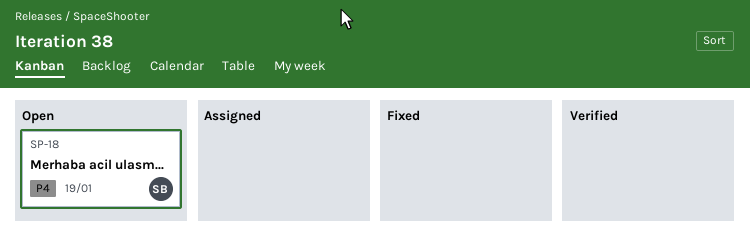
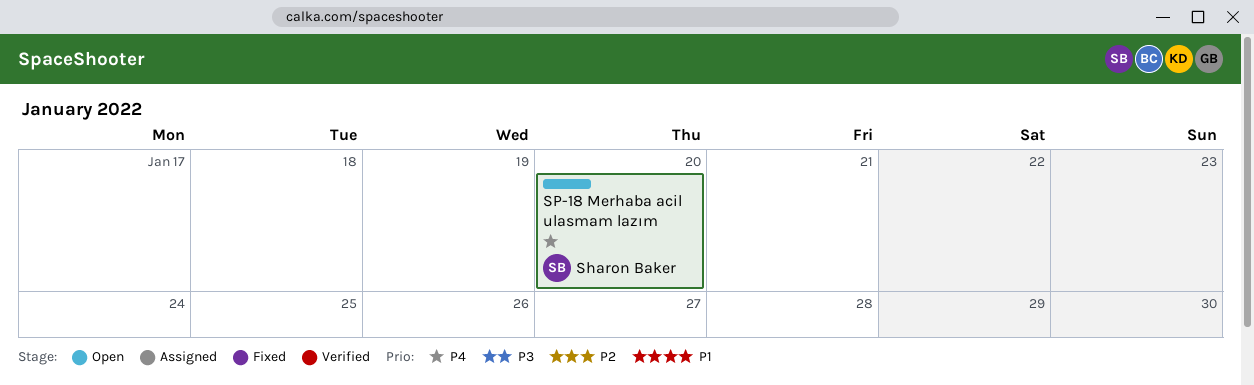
SP-18, due: Jan 19 -> Jan 20

